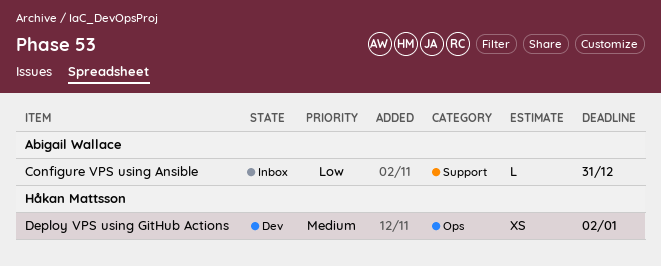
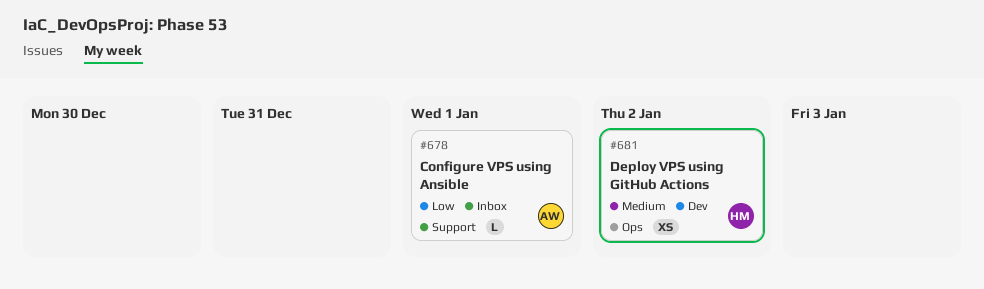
Configure VPS using Ansible, due: Dec 31 -> Jan 1

